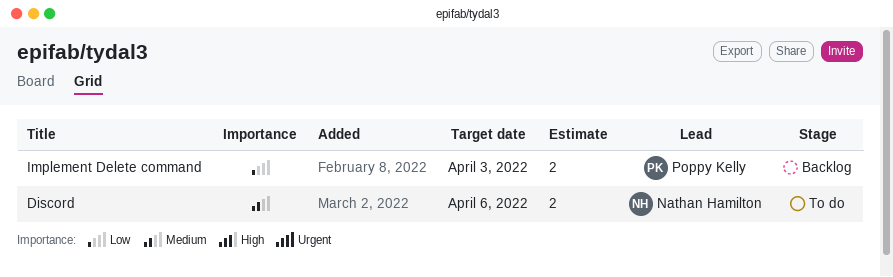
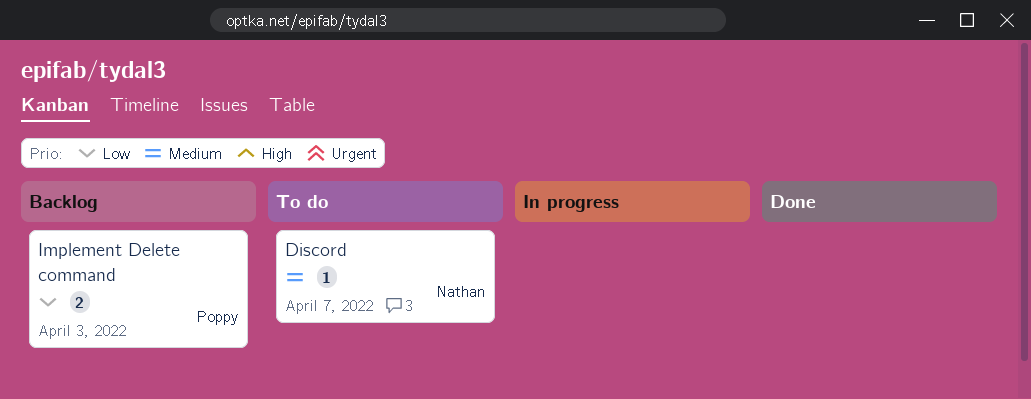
Discord, estimate: 2 -> 1
Discord, due: Apr 6 -> Apr 7

